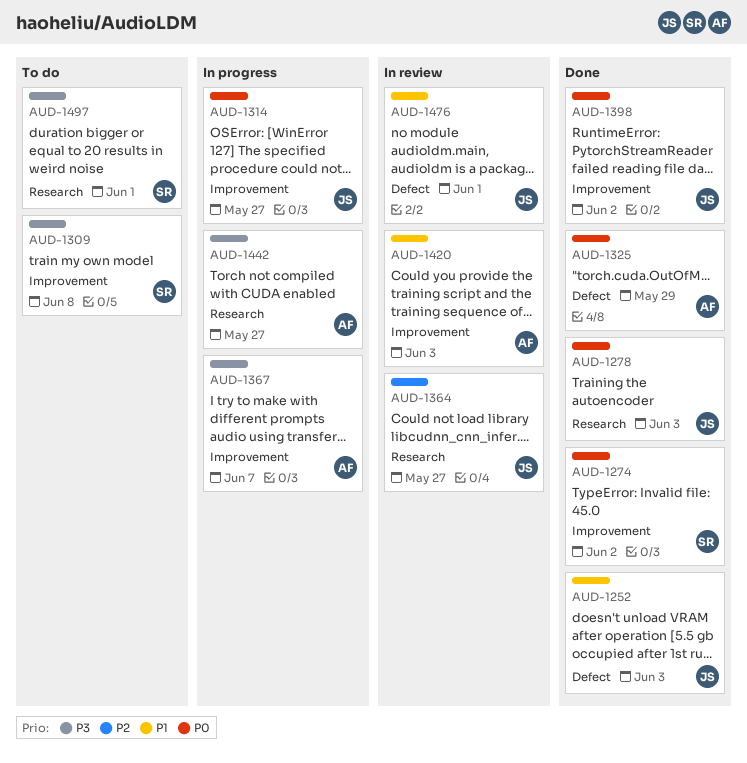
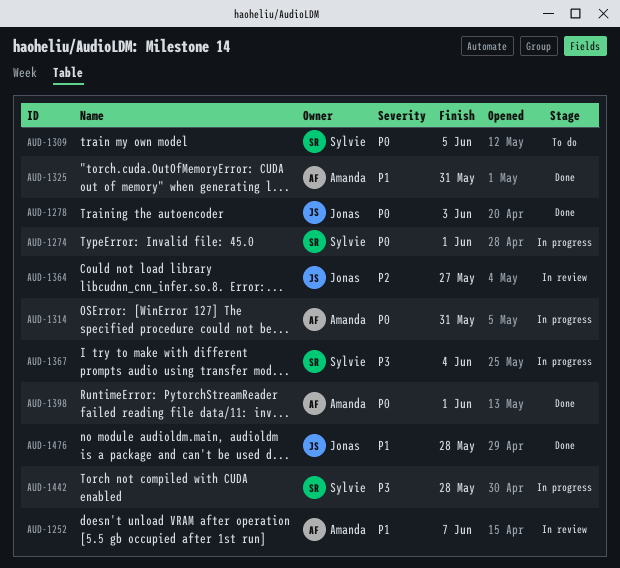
AUD-1252, status: Done -> In review
AUD-1252, owner: Jonas -> Amanda
AUD-1252, due: Jun 3 -> Jun 7
AUD-1274, status: Done -> In progress
AUD-1274, due: Jun 2 -> Jun 1
AUD-1309, priority: P3 -> P0
AUD-1309, due: Jun 8 -> Jun 5
AUD-1314, owner: Jonas -> Amanda
AUD-1314, due: May 27 -> May 31
AUD-1325, priority: P0 -> P1
AUD-1325, due: May 29 -> May 31
AUD-1367, owner: Amanda -> Sylvie
AUD-1367, due: Jun 7 -> Jun 4
AUD-1398, owner: Jonas -> Amanda
AUD-1398, due: Jun 2 -> Jun 1
AUD-1420: present -> none
AUD-1442, owner: Amanda -> Sylvie
AUD-1442, due: May 27 -> May 28
AUD-1476, status: In review -> Done
AUD-1476, due: Jun 1 -> May 28
AUD-1497: present -> none

